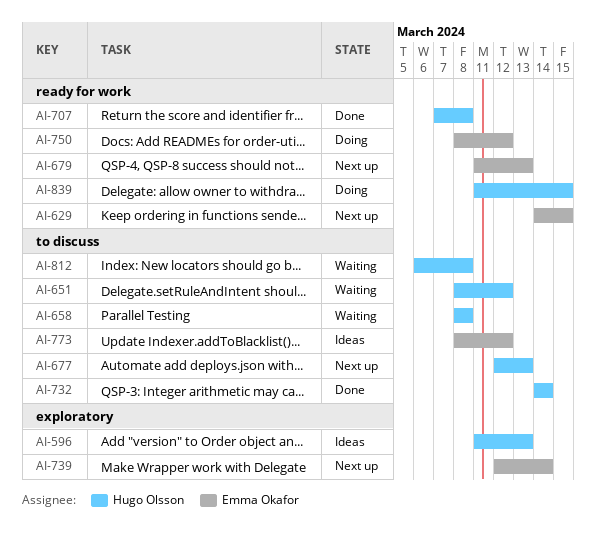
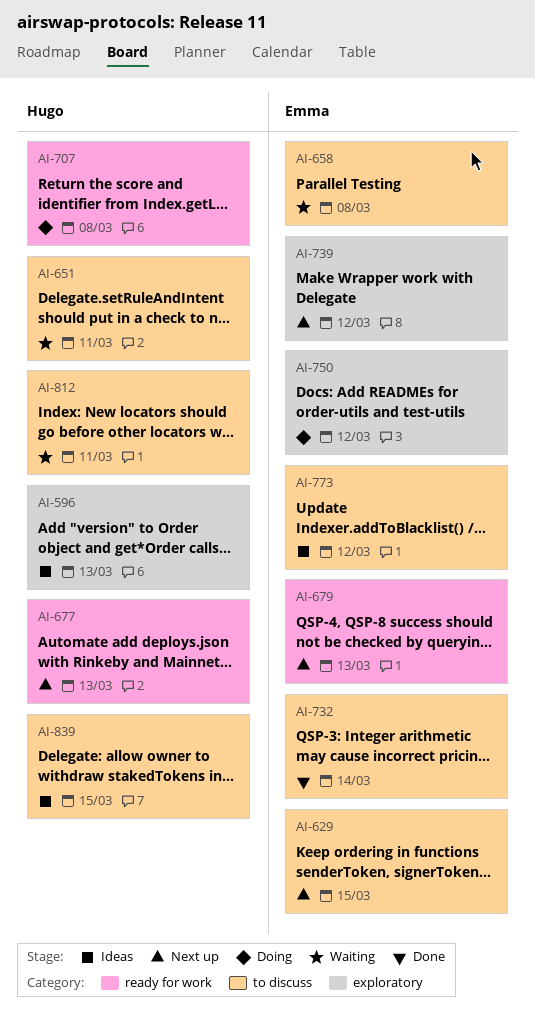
AI-629, label: ready for work -> to discuss
AI-651, due: Mar 12 -> Mar 11
AI-658, owner: Hugo Olsson -> Emma Okafor
AI-677, label: to discuss -> ready for work
AI-707, status: Done -> Doing
AI-732, owner: Hugo Olsson -> Emma Okafor
AI-739, due: Mar 14 -> Mar 12
AI-750, label: ready for work -> exploratory
AI-812, due: Mar 8 -> Mar 11
AI-839, status: Doing -> Ideas
AI-839, label: ready for work -> to discuss

